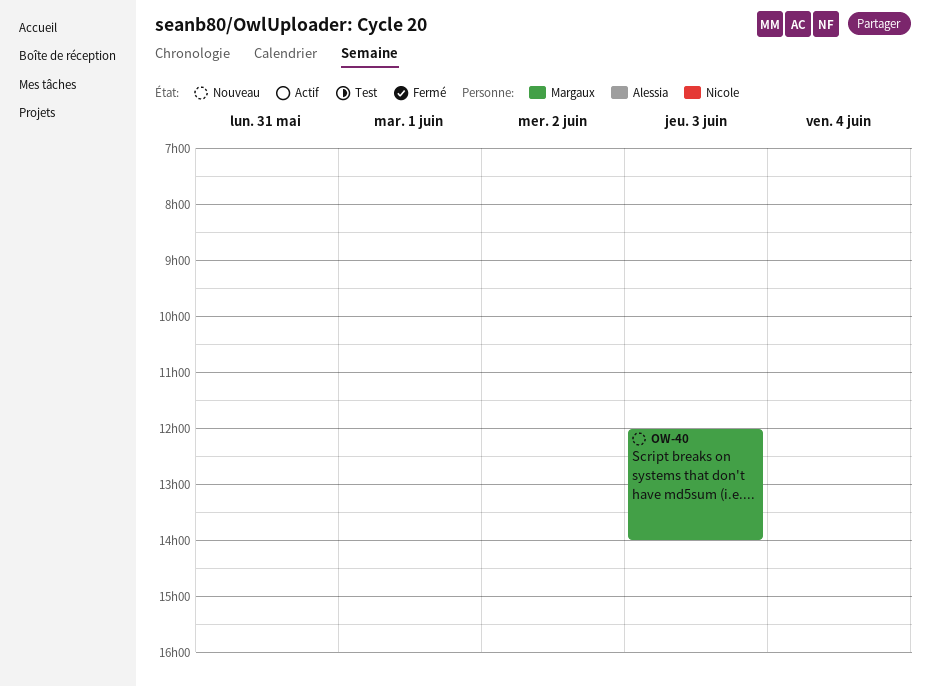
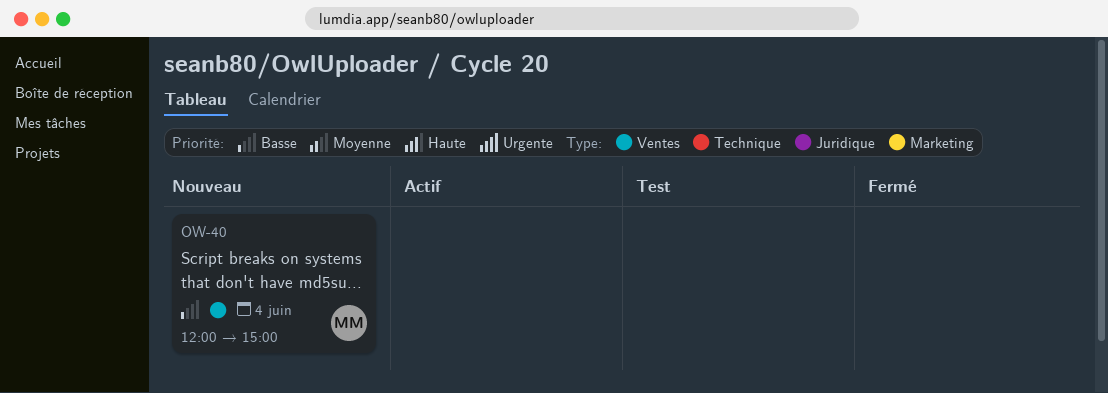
OW-40, day: Jun 3 -> Jun 4
OW-40, ends: 14:00 -> 15:00

